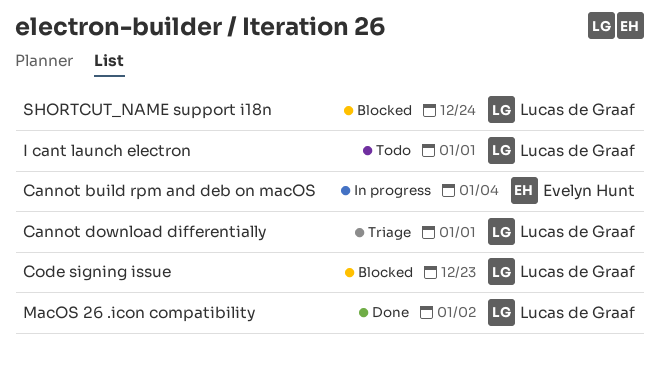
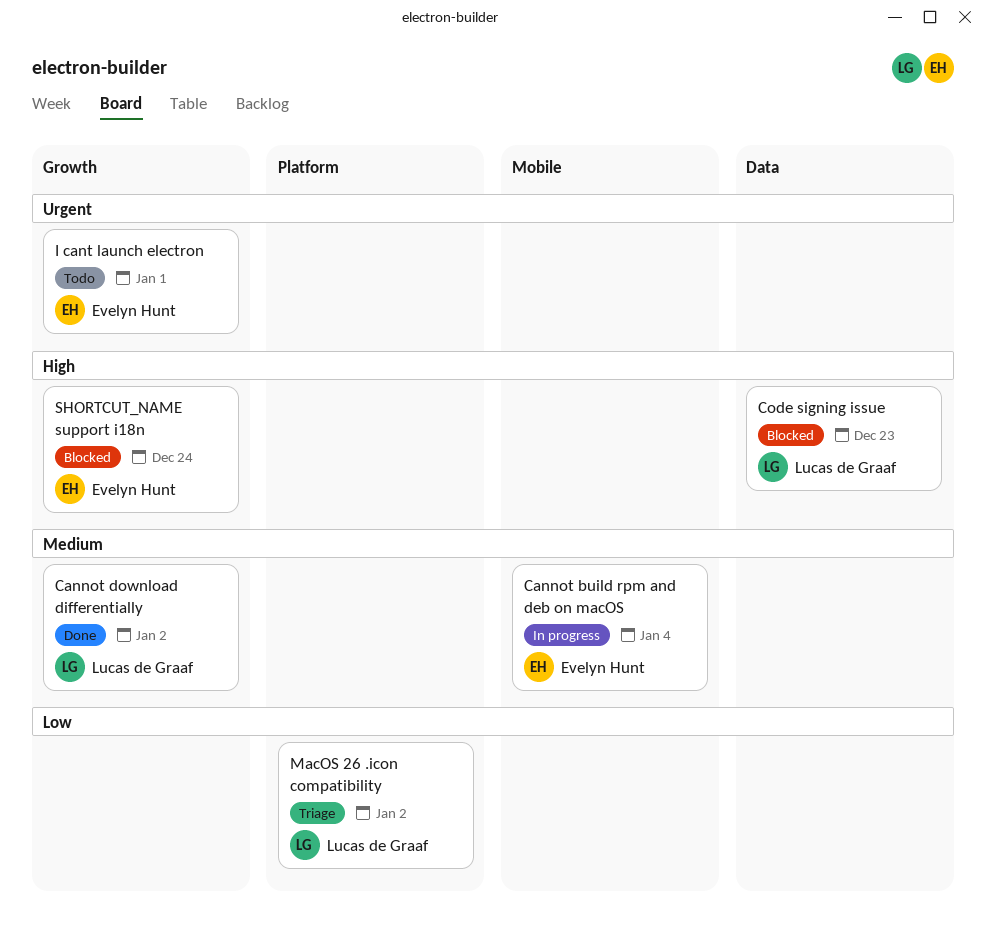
Cannot download differentially, status: Triage -> Done
Cannot download differentially, due: Jan 1 -> Jan 2
I cant launch electron, owner: Lucas de Graaf -> Evelyn Hunt
MacOS 26 .icon compatibility, status: Done -> Triage
SHORTCUT_NAME support i18n, owner: Lucas de Graaf -> Evelyn Hunt

